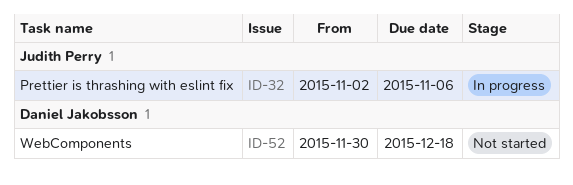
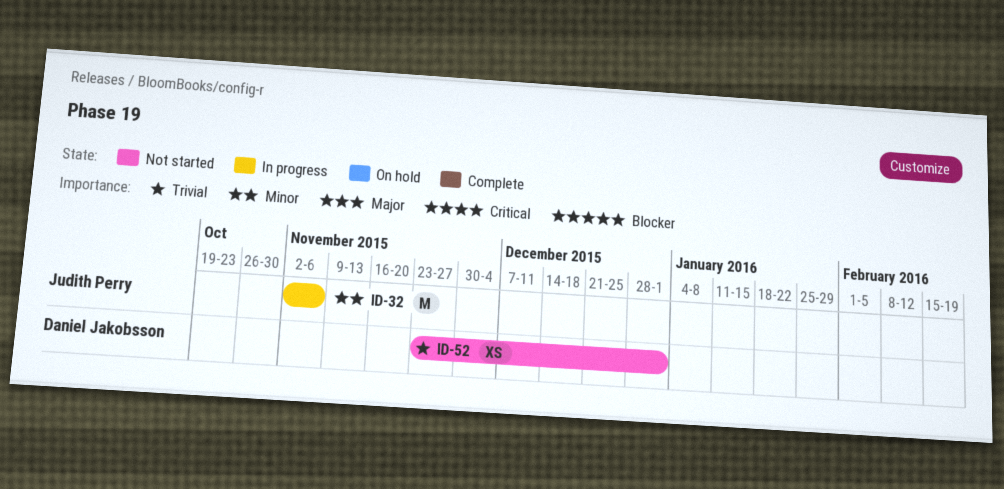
ID-52, start: Nov 30 -> Nov 23
ID-52, due: Dec 18 -> Jan 1

